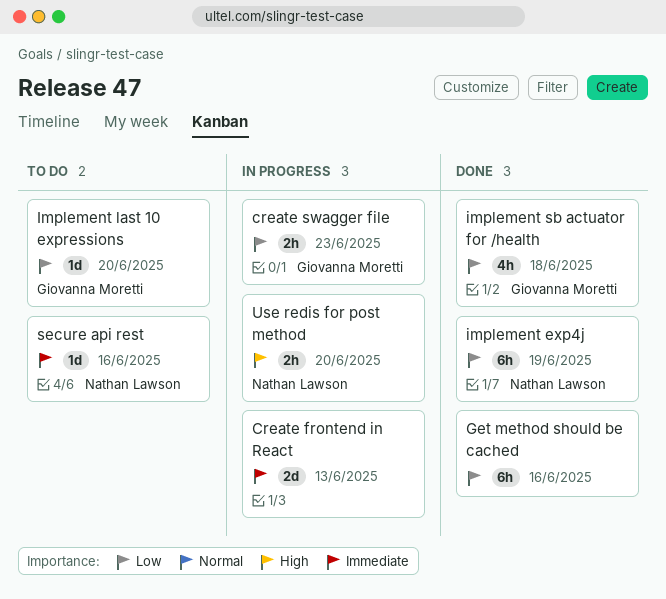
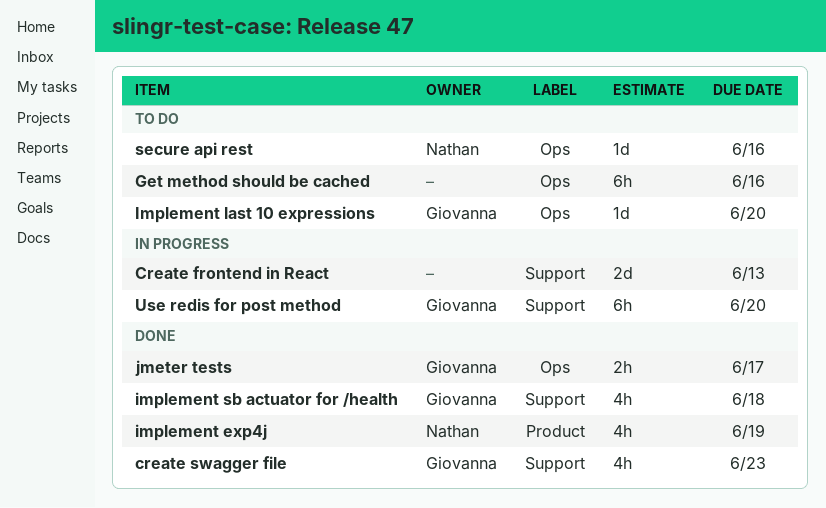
create swagger file, status: In progress -> Done
create swagger file, estimate: 2h -> 4h
Get method should be cached, status: Done -> To do
implement exp4j, estimate: 6h -> 4h
jmeter tests: none -> present
Use redis for post method, owner: Nathan Lawson -> Giovanna Moretti
Use redis for post method, estimate: 2h -> 6h

